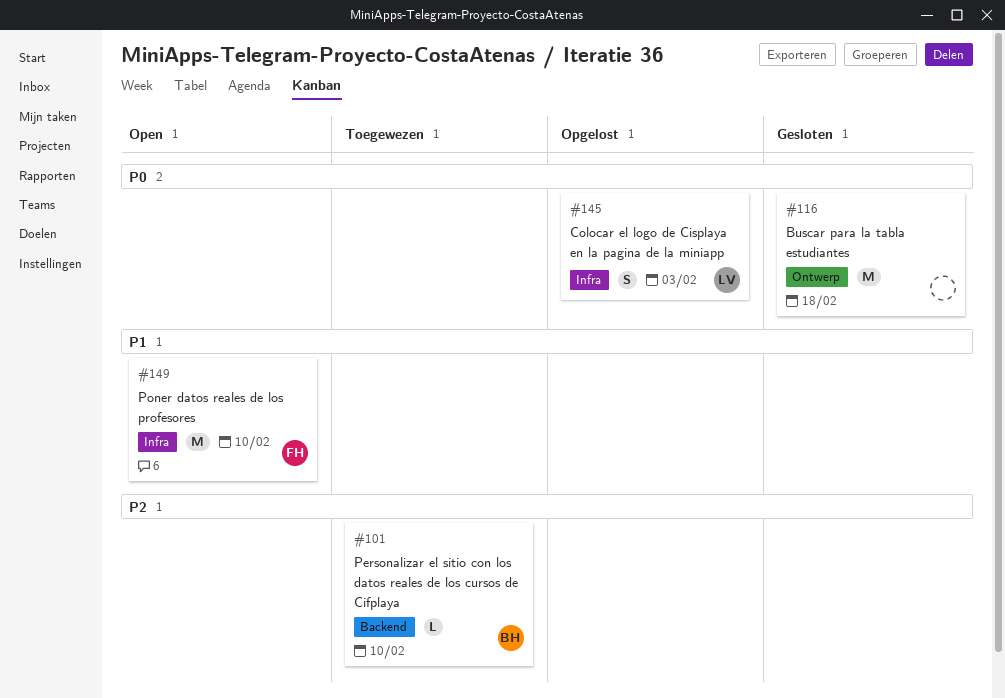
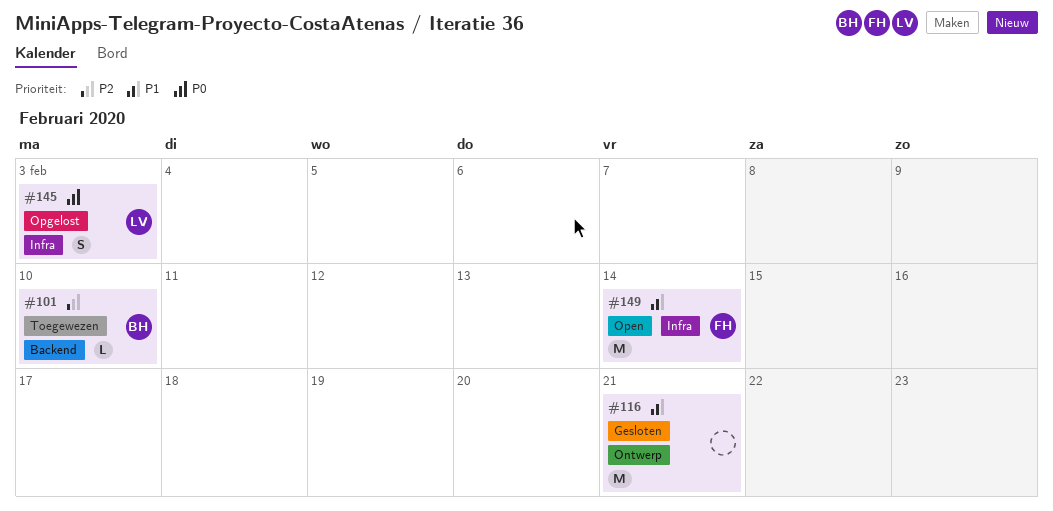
#116, priority: P0 -> P1
#116, due: Feb 18 -> Feb 21
#149, due: Feb 10 -> Feb 14

